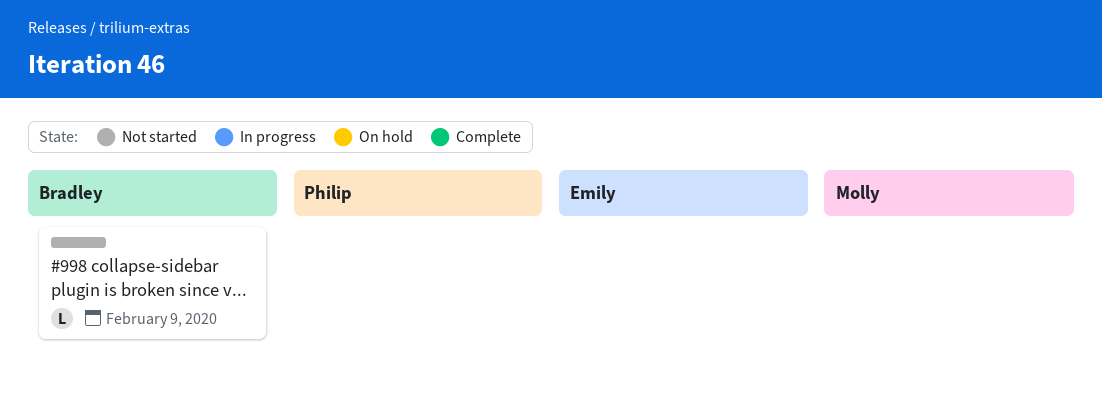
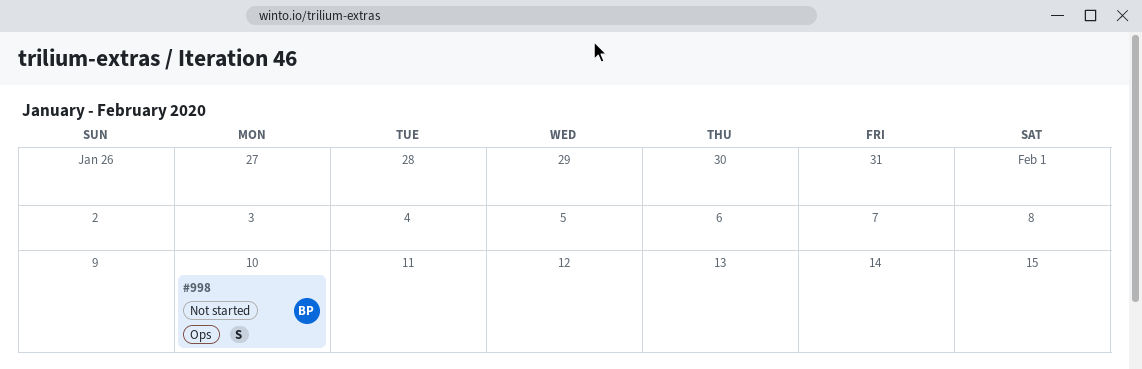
#998, estimate: L -> S
#998, due: Feb 9 -> Feb 10

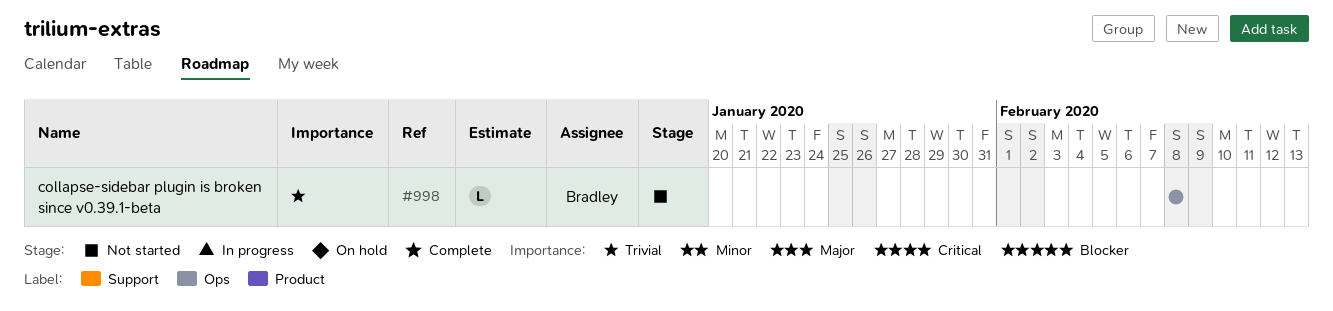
#998, estimate: S -> L
#998, due: Feb 10 -> Feb 8

